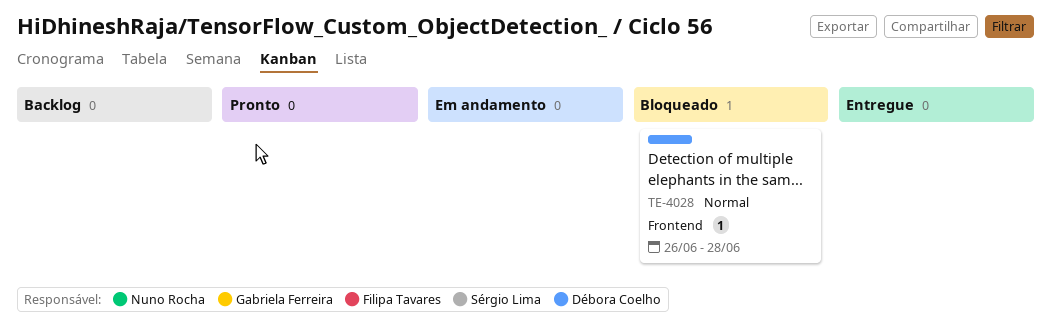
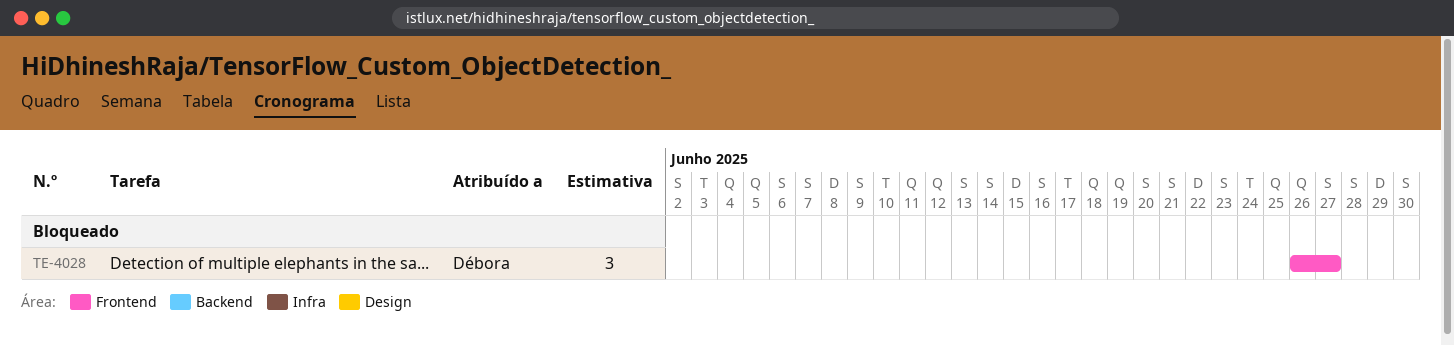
TE-4028, estimate: 1 -> 3
TE-4028, due: Jun 28 -> Jun 27

